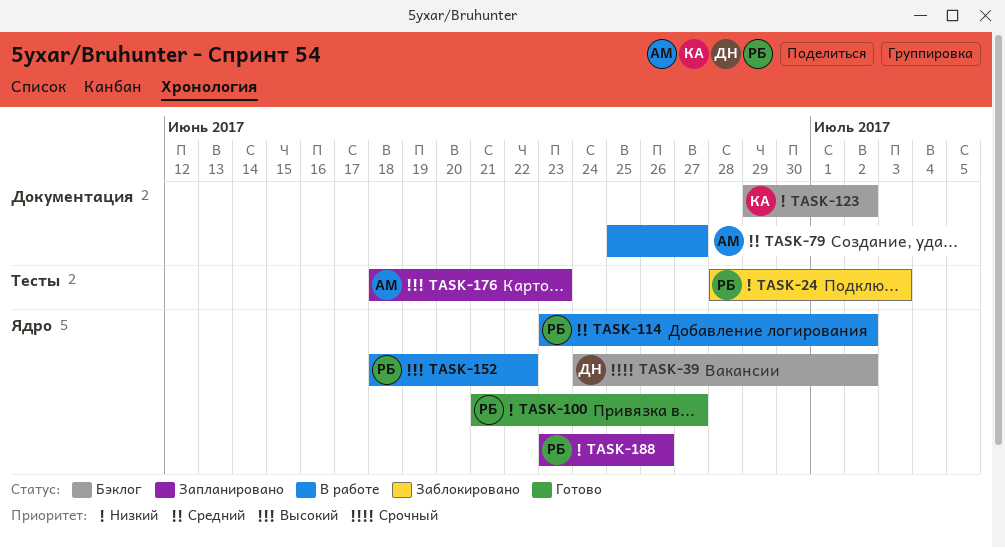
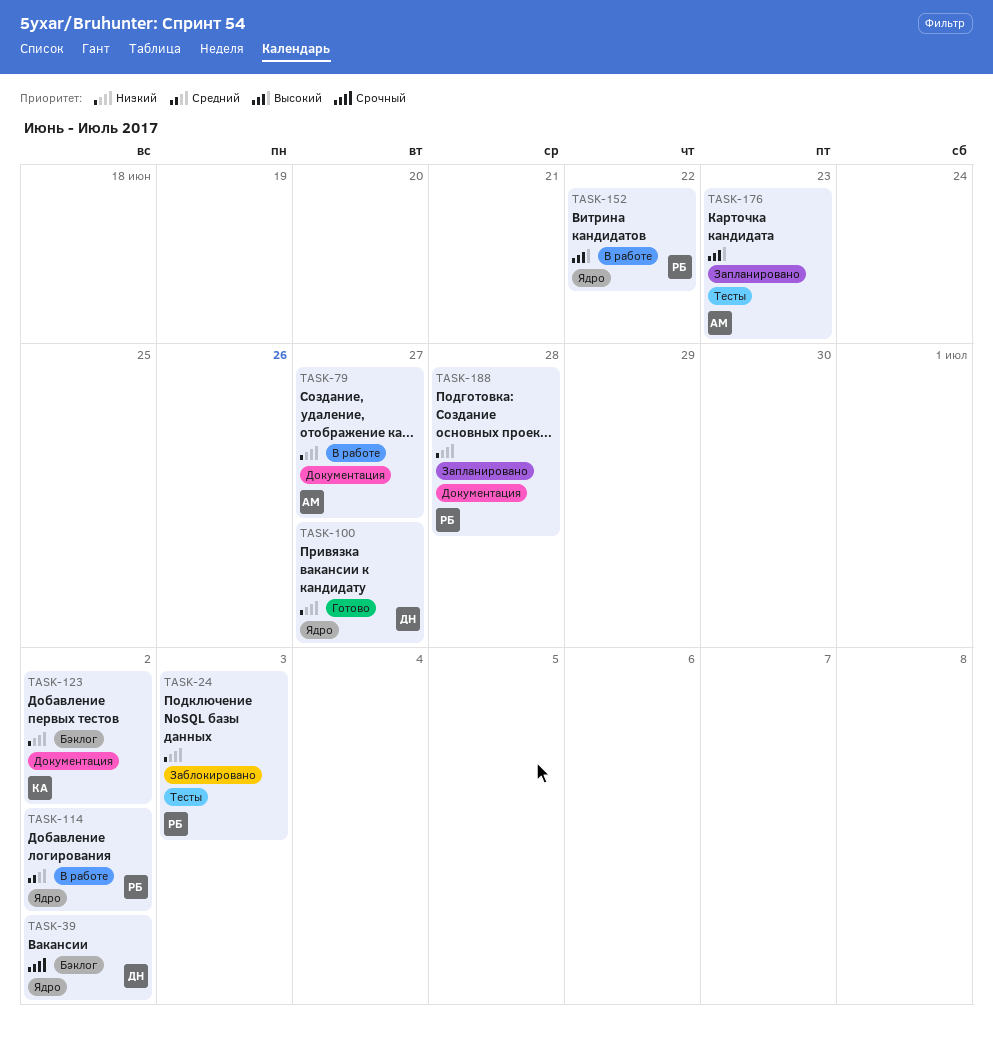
TASK-79, priority: Средний -> Низкий
TASK-100, owner: РБ -> ДН
TASK-188, label: Ядро -> Документация
TASK-188, due: Jun 26 -> Jun 28

